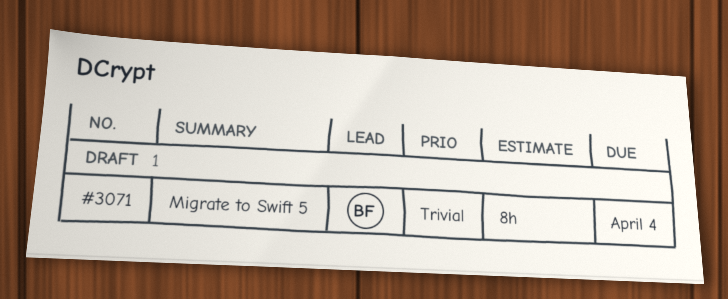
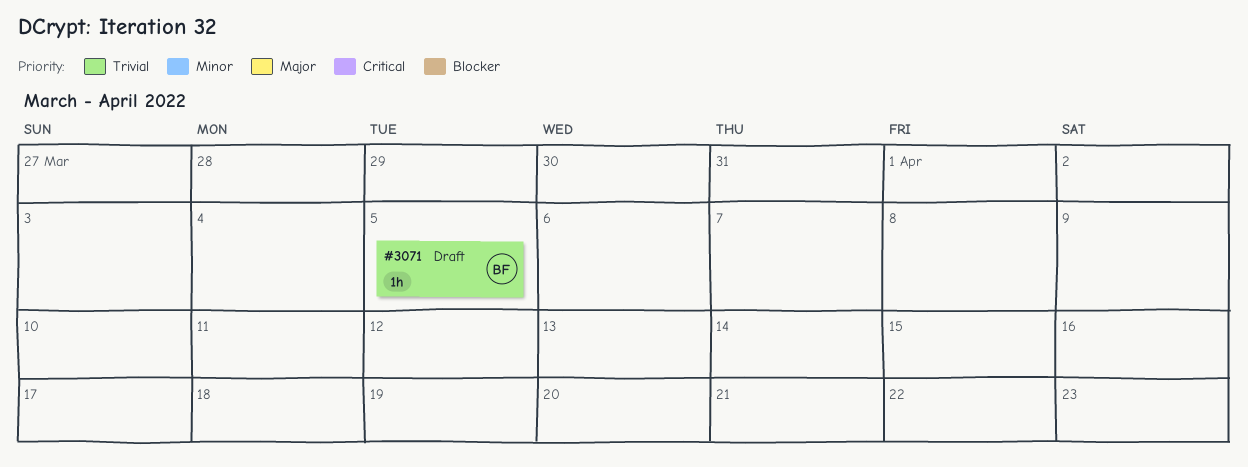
#3071, estimate: 8h -> 1h
#3071, due: Apr 4 -> Apr 5

